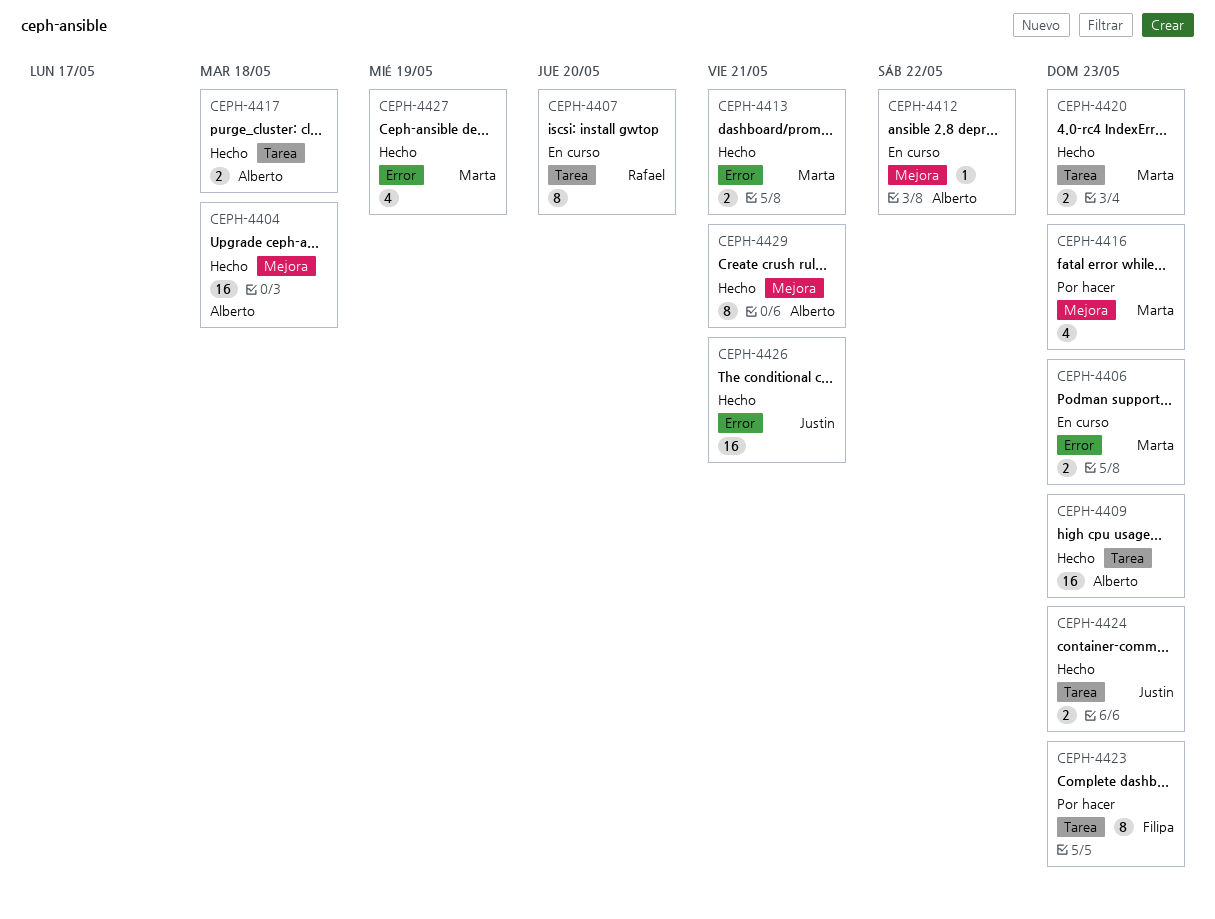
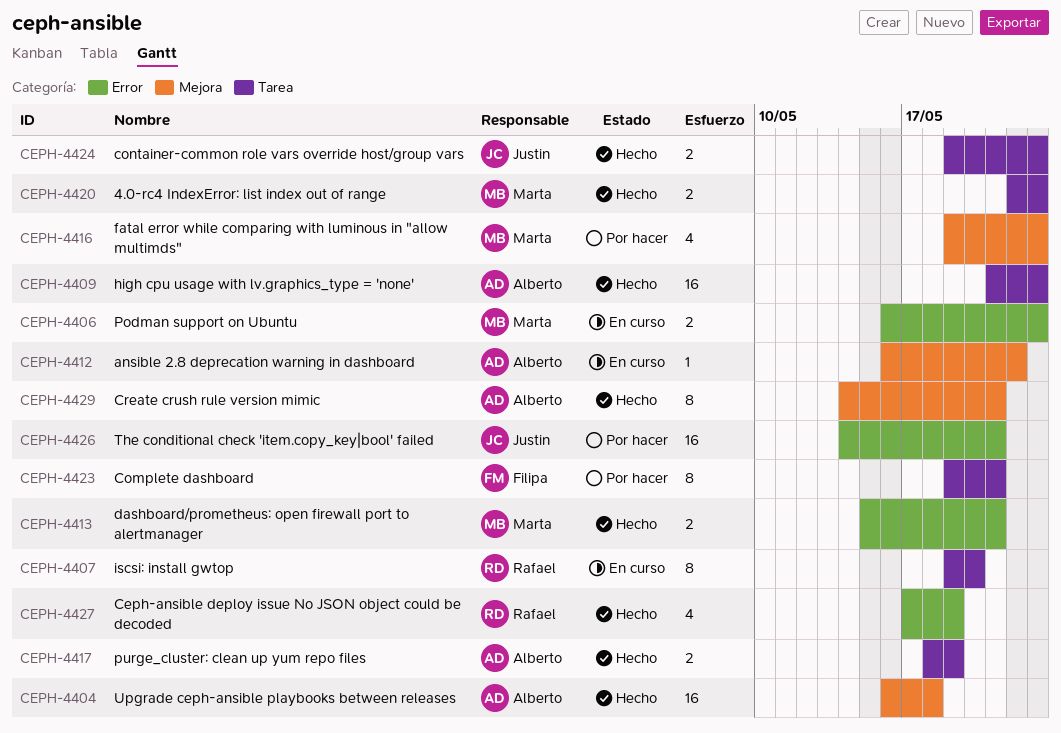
CEPH-4417, due: May 18 -> May 19
CEPH-4423, due: May 23 -> May 21
CEPH-4426, status: Hecho -> Por hacer
CEPH-4427, owner: Marta -> Rafael

